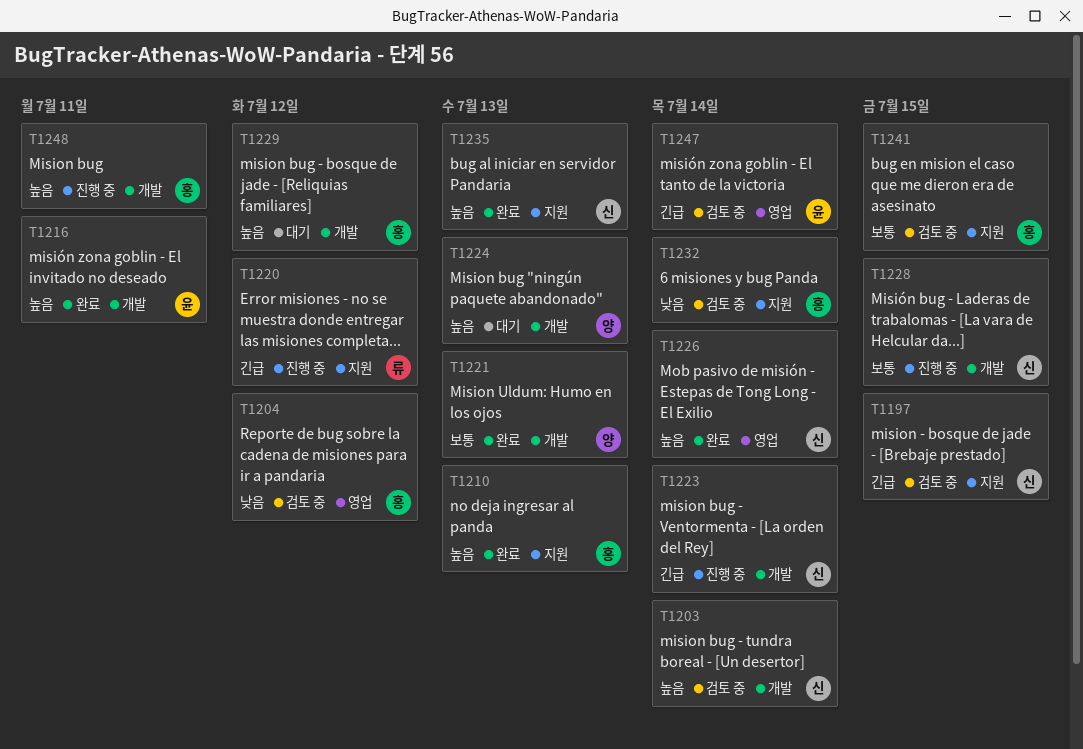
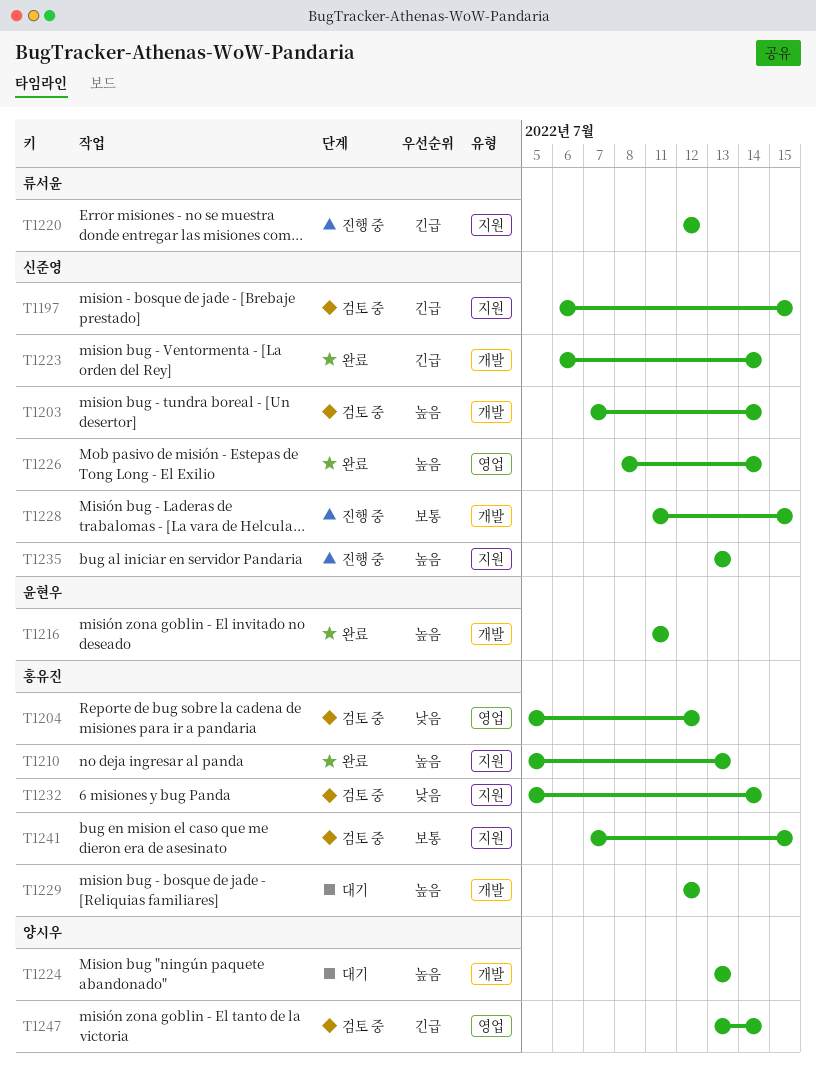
T1221: present -> none
T1223, status: 진행 중 -> 완료
T1235, status: 완료 -> 진행 중
T1247, owner: 윤현우 -> 양시우
T1248: present -> none

